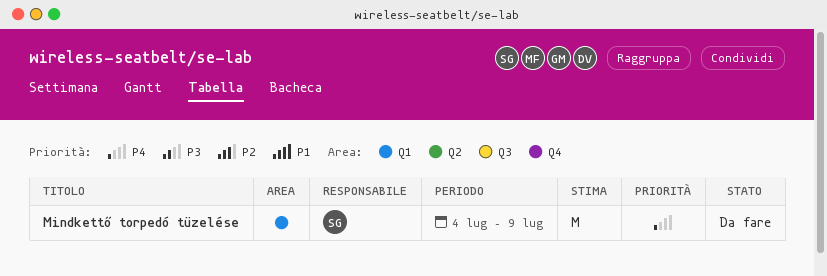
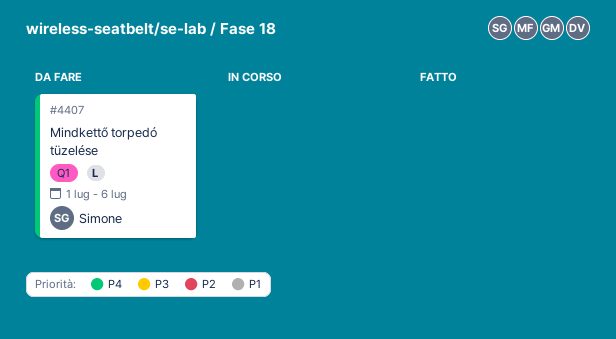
Mindkettő torpedó tüzelése, estimate: M -> L
Mindkettő torpedó tüzelése, start: Jul 4 -> Jul 1
Mindkettő torpedó tüzelése, due: Jul 9 -> Jul 6

